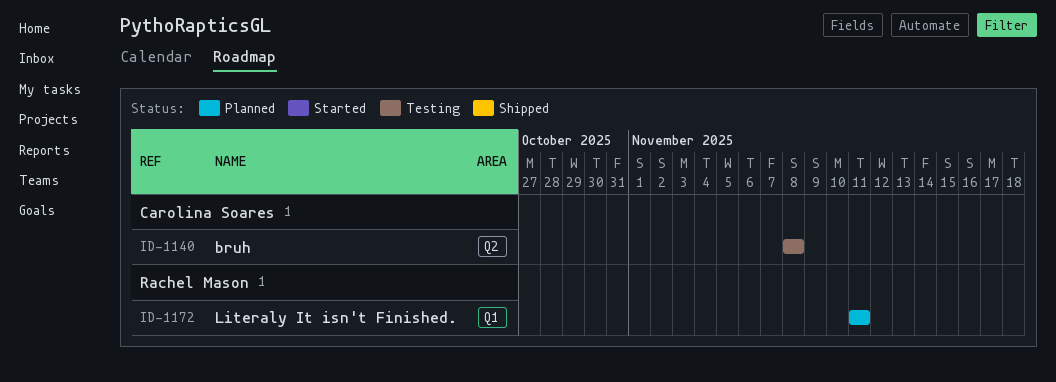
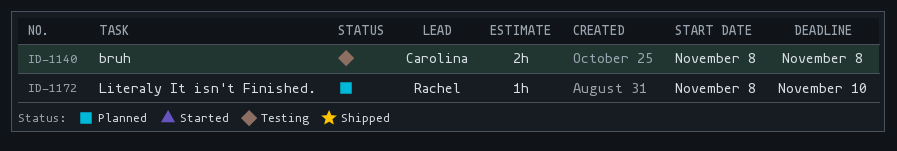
ID-1172, start: Nov 11 -> Nov 8
ID-1172, due: Nov 11 -> Nov 10

